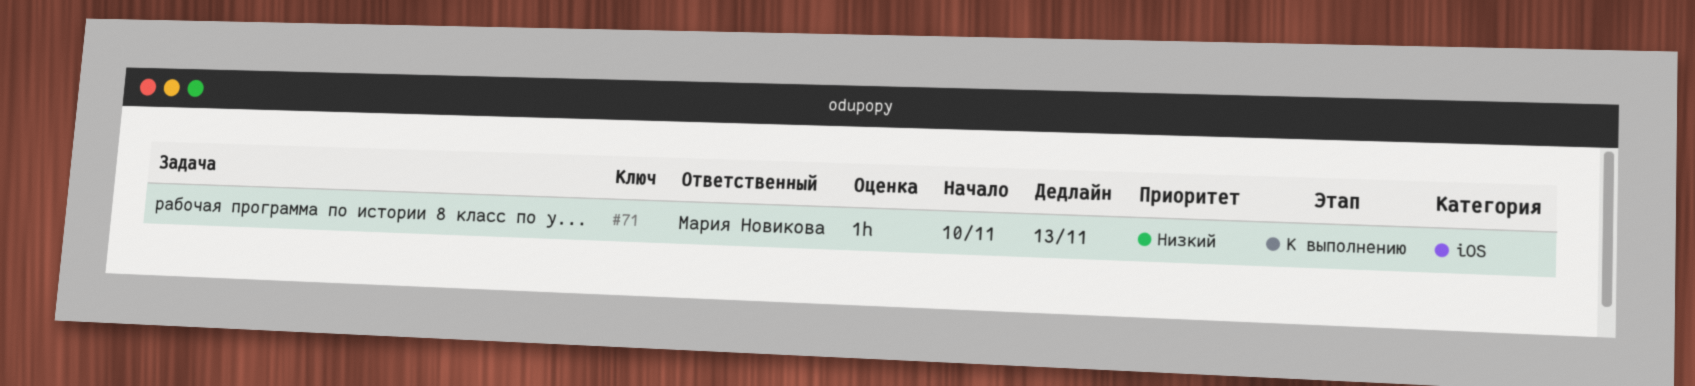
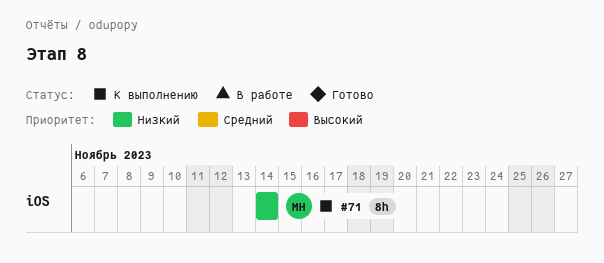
#71, estimate: 1h -> 8h
#71, start: Nov 10 -> Nov 14
#71, due: Nov 13 -> Nov 14

